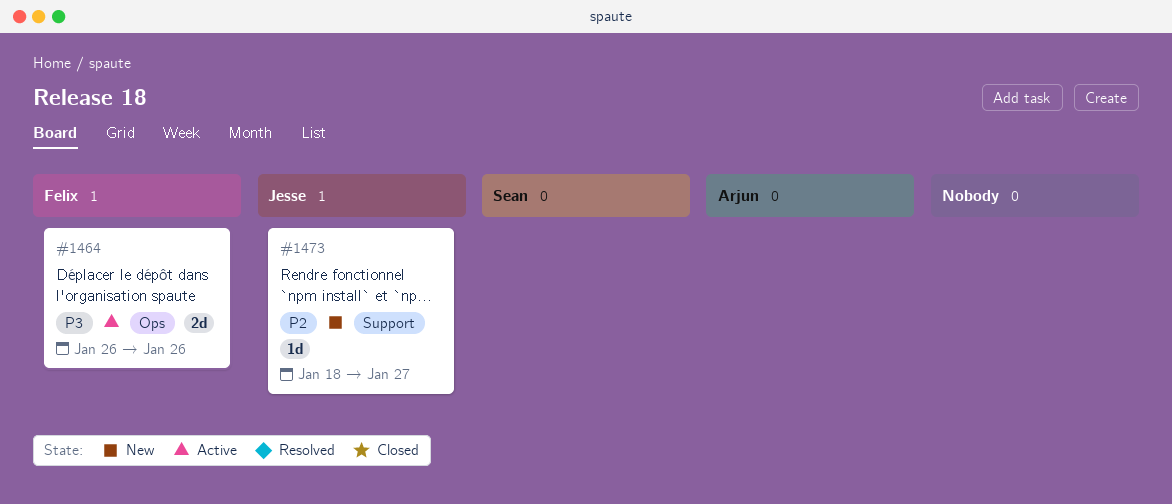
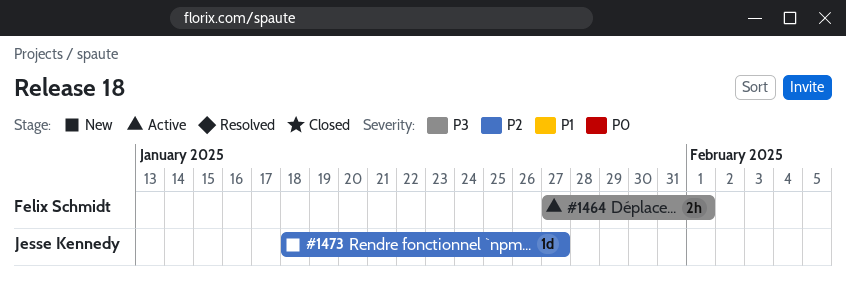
#1464, estimate: 2d -> 2h
#1464, start: Jan 26 -> Jan 27
#1464, due: Jan 26 -> Feb 1

